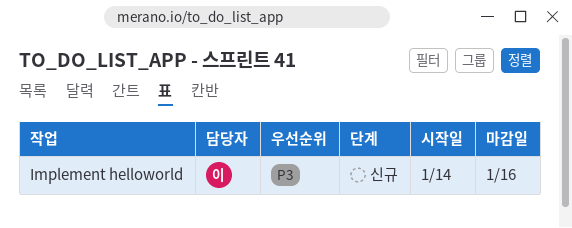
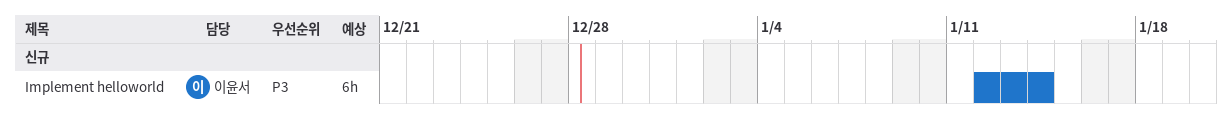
Implement helloworld, start: Jan 14 -> Jan 12
Implement helloworld, due: Jan 16 -> Jan 14

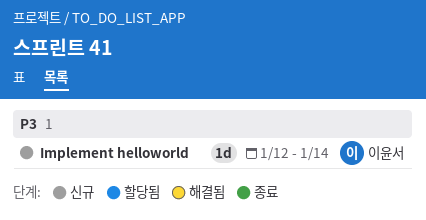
Implement helloworld, estimate: 6h -> 1d

